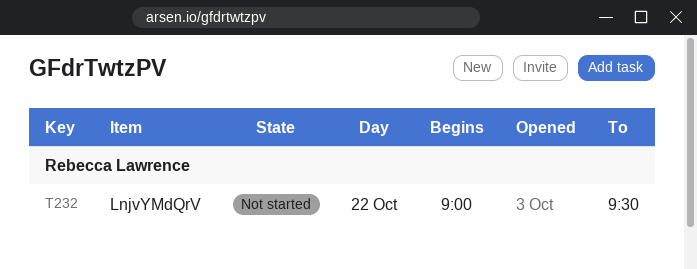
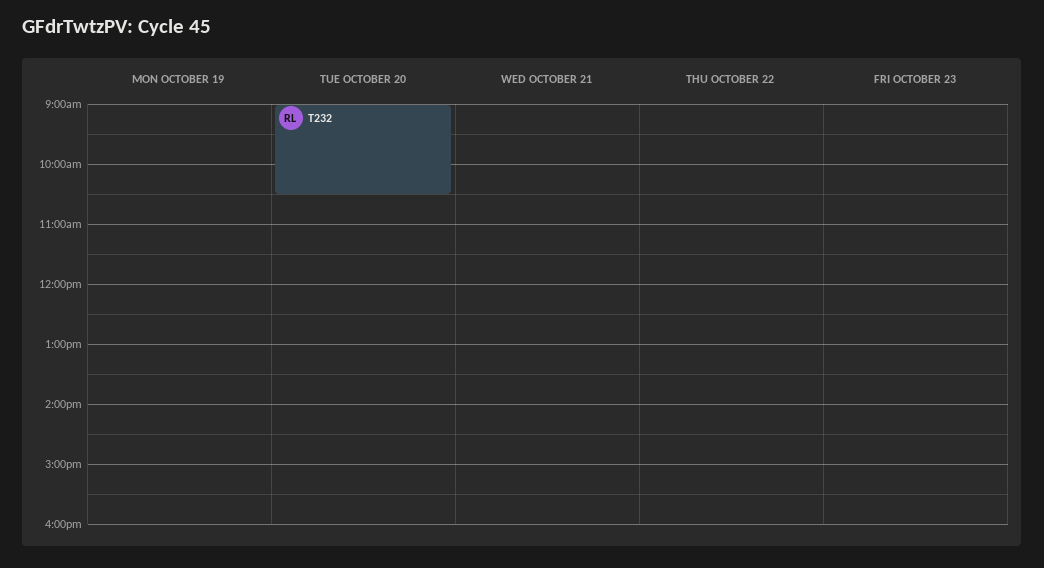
T232, day: Oct 22 -> Oct 20
T232, ends: 09:30 -> 10:30

